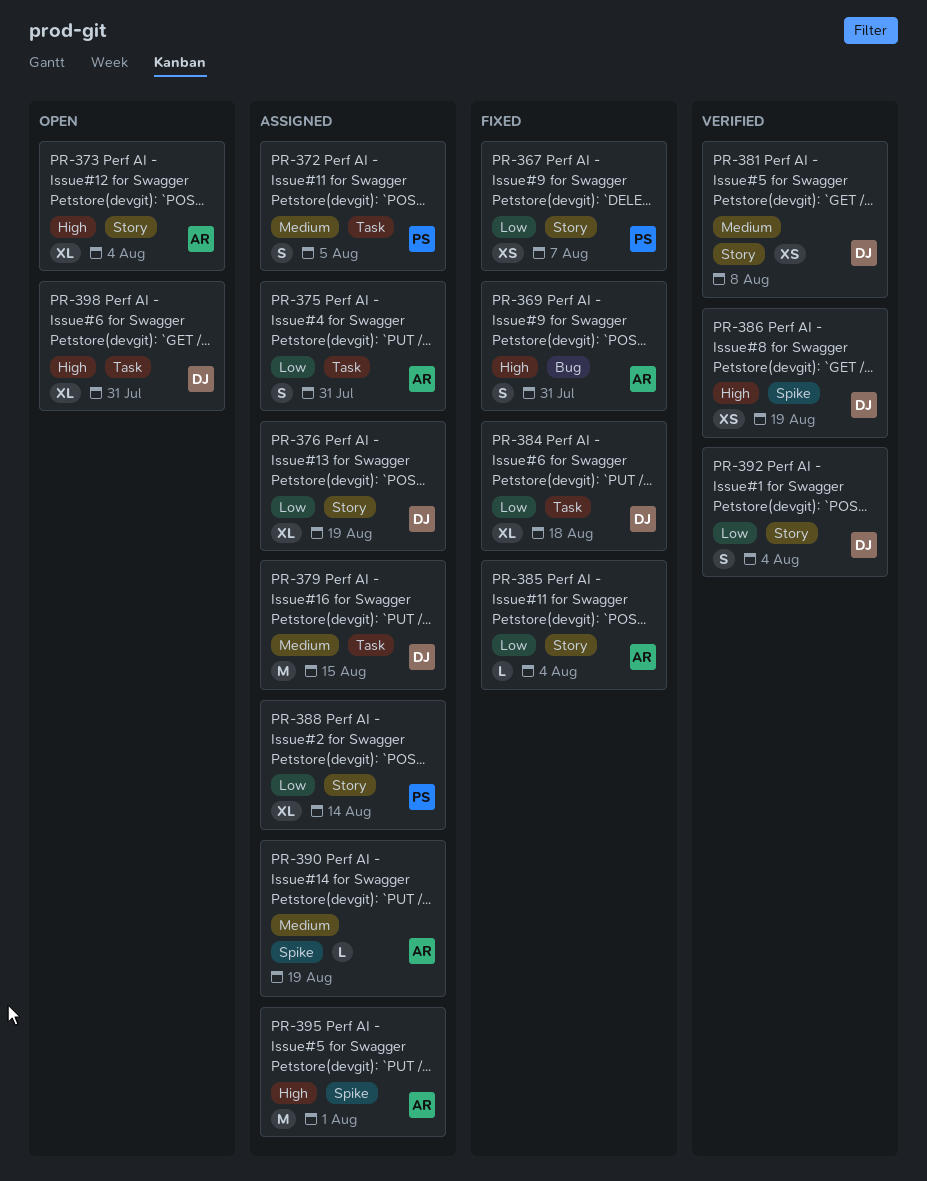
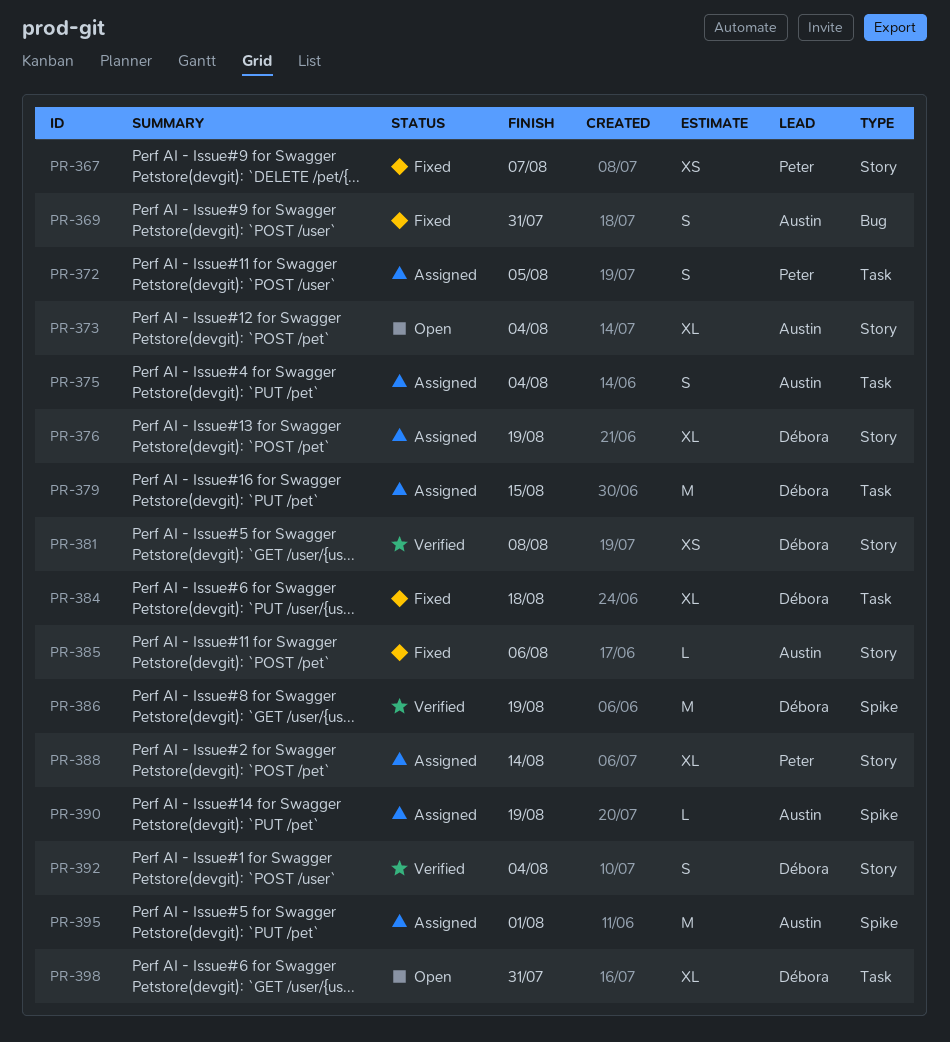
PR-375, due: Jul 31 -> Aug 4
PR-385, due: Aug 4 -> Aug 6
PR-386, estimate: XS -> M

